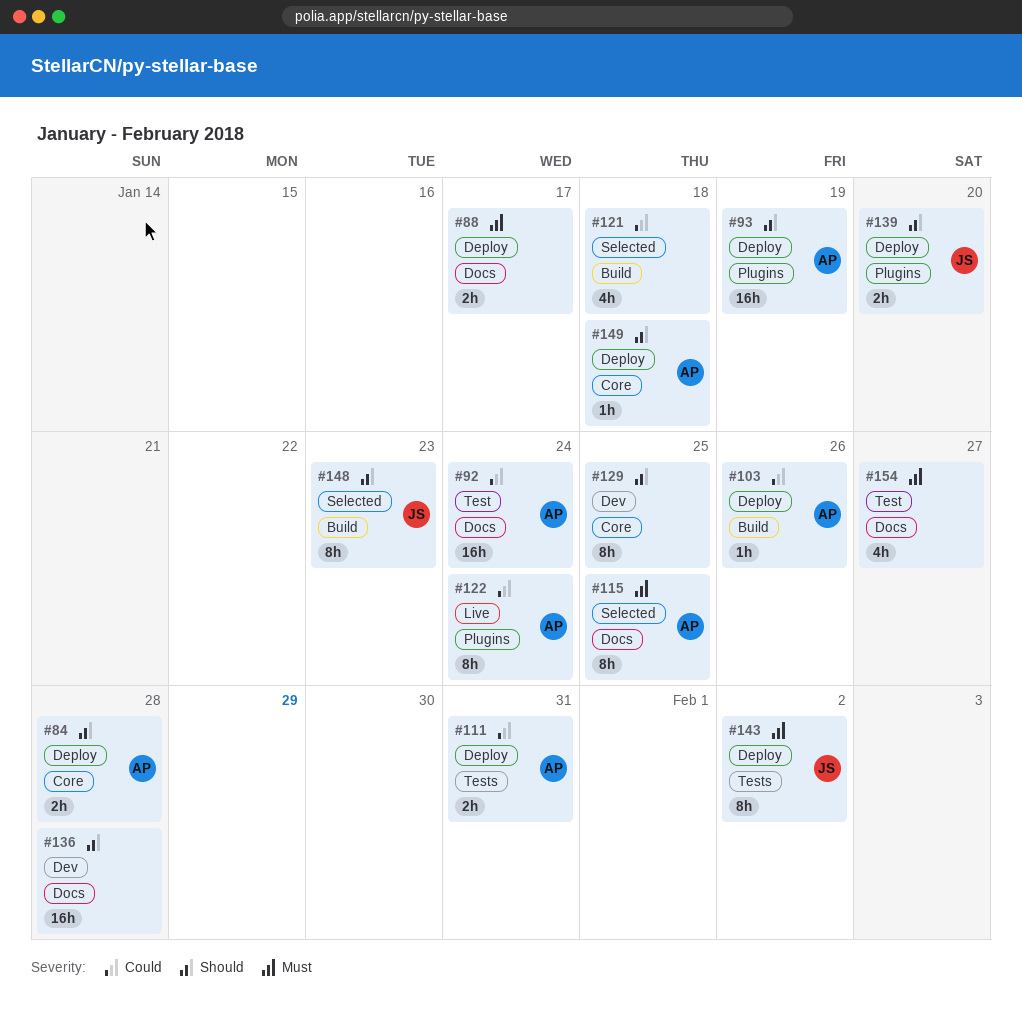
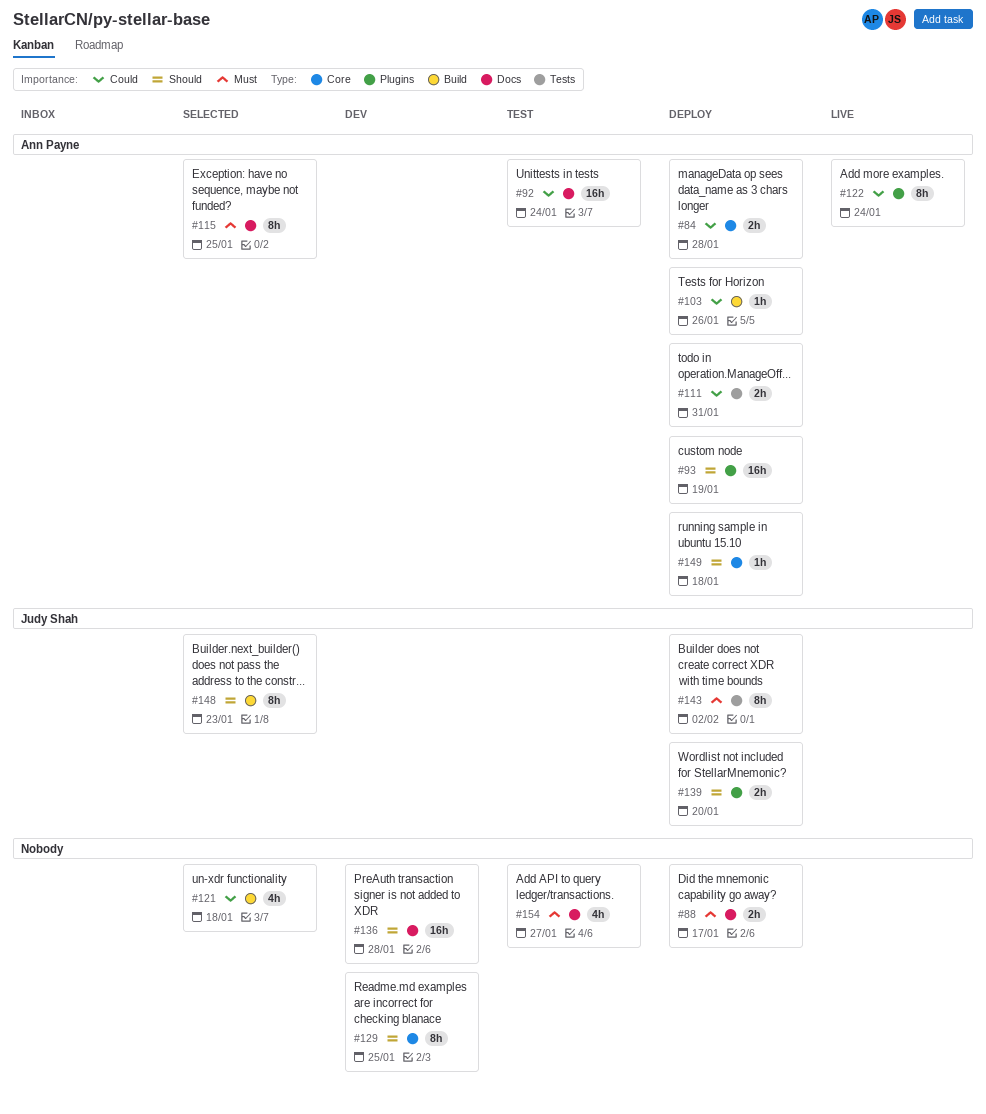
#84, priority: Should -> Could

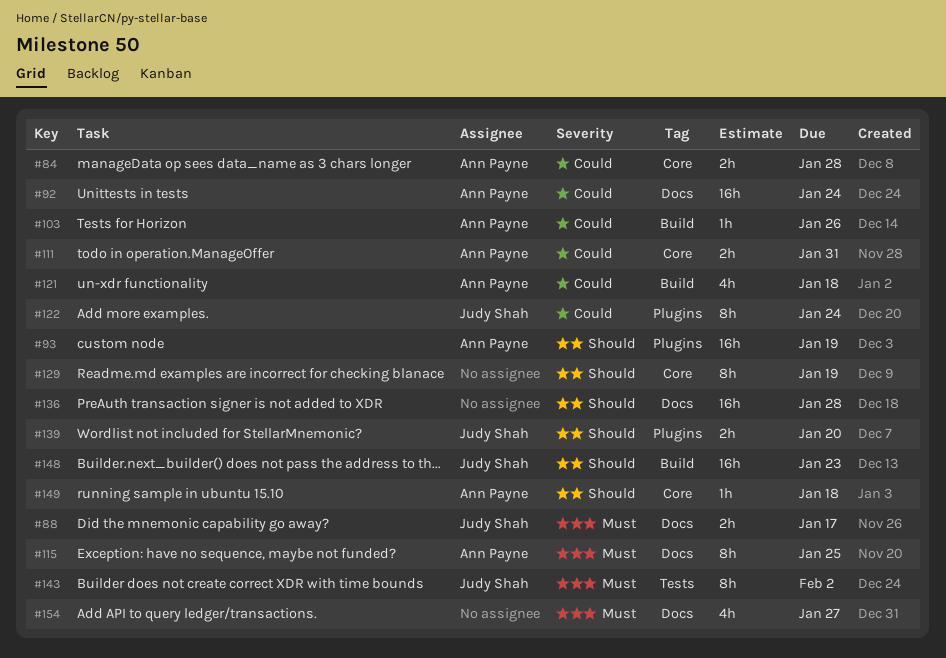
#88, owner: none -> Judy Shah
#111, label: Tests -> Core
#121, owner: none -> Ann Payne
#122, owner: Ann Payne -> Judy Shah
#129, due: Jan 25 -> Jan 19
#148, estimate: 8h -> 16h

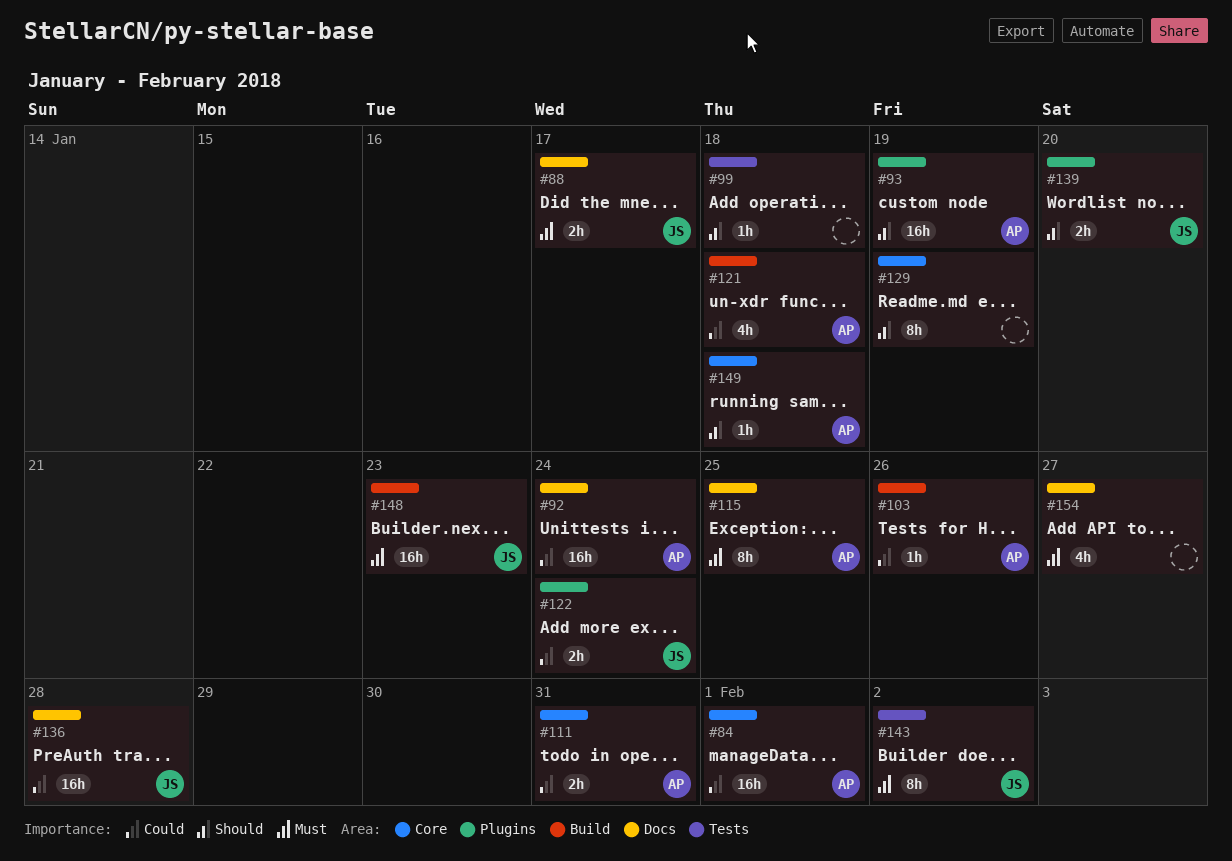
#84, estimate: 2h -> 16h
#84, due: Jan 28 -> Feb 1
#99: none -> present
#122, estimate: 8h -> 2h
#136, owner: none -> Judy Shah
#136, priority: Should -> Could
#148, priority: Should -> Must

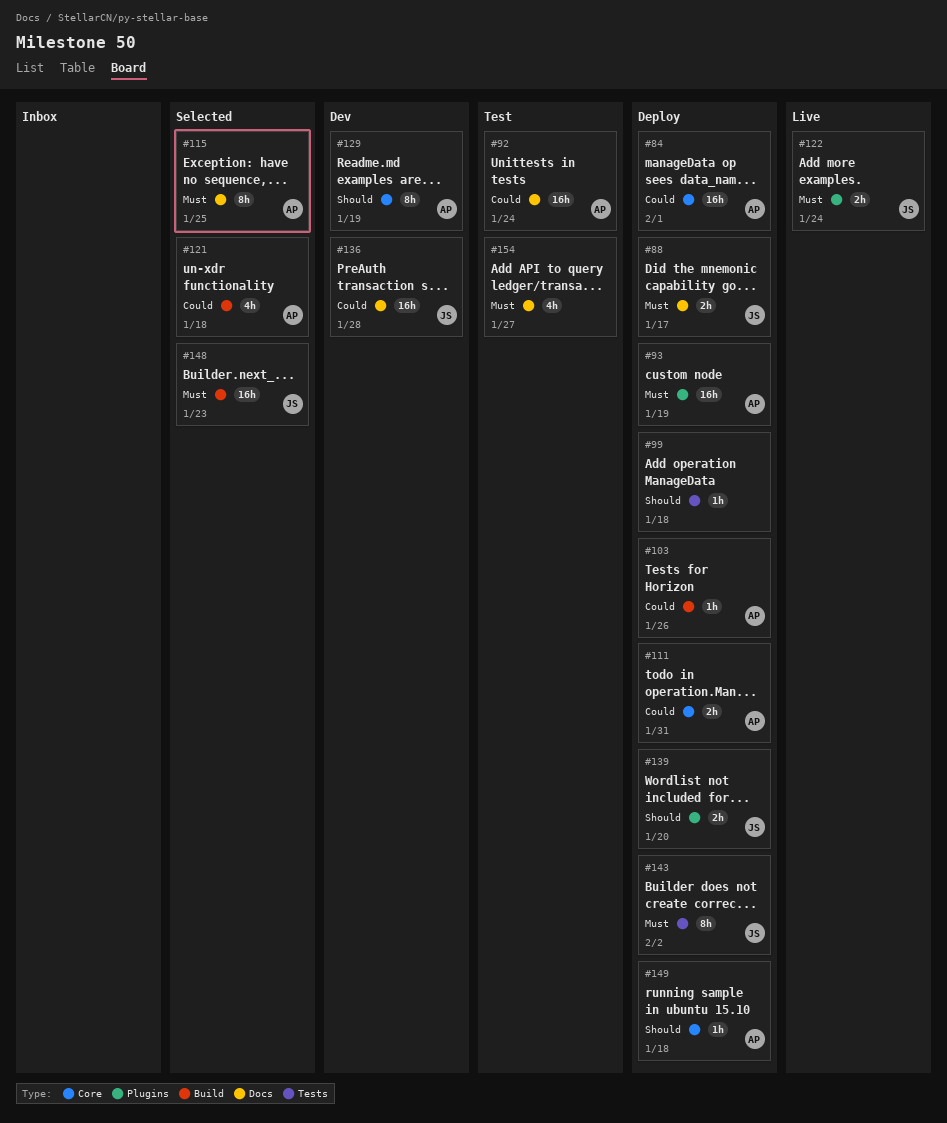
#93, priority: Should -> Must
#122, priority: Could -> Must
#129, owner: none -> AP

